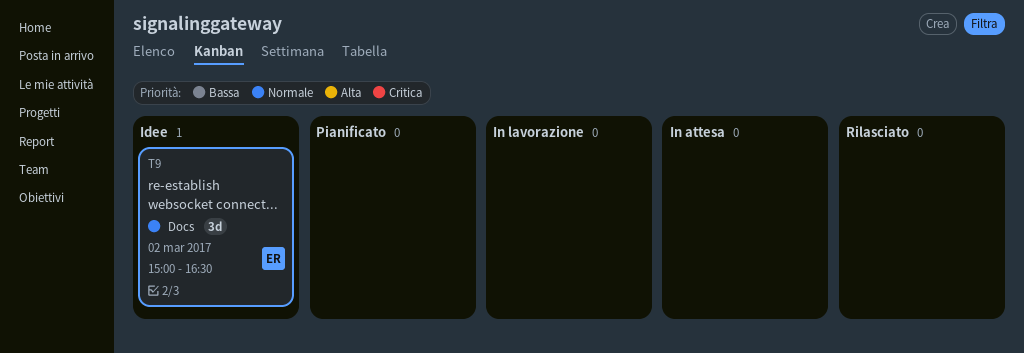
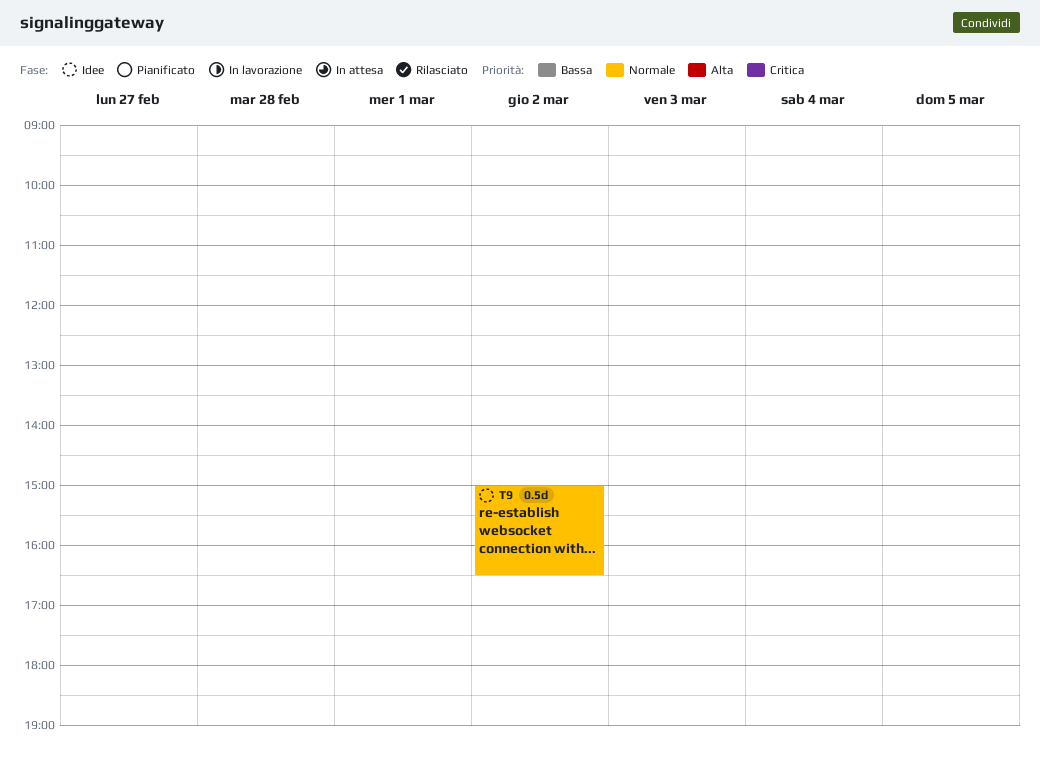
T9, estimate: 3d -> 0.5d

